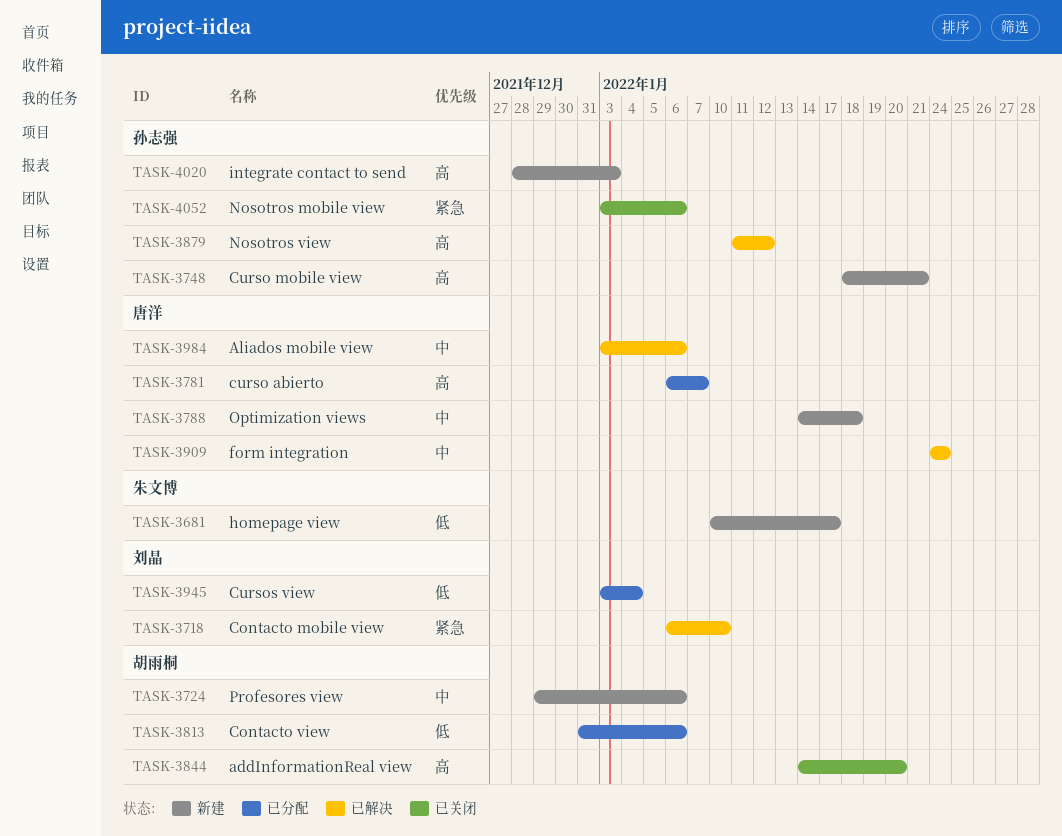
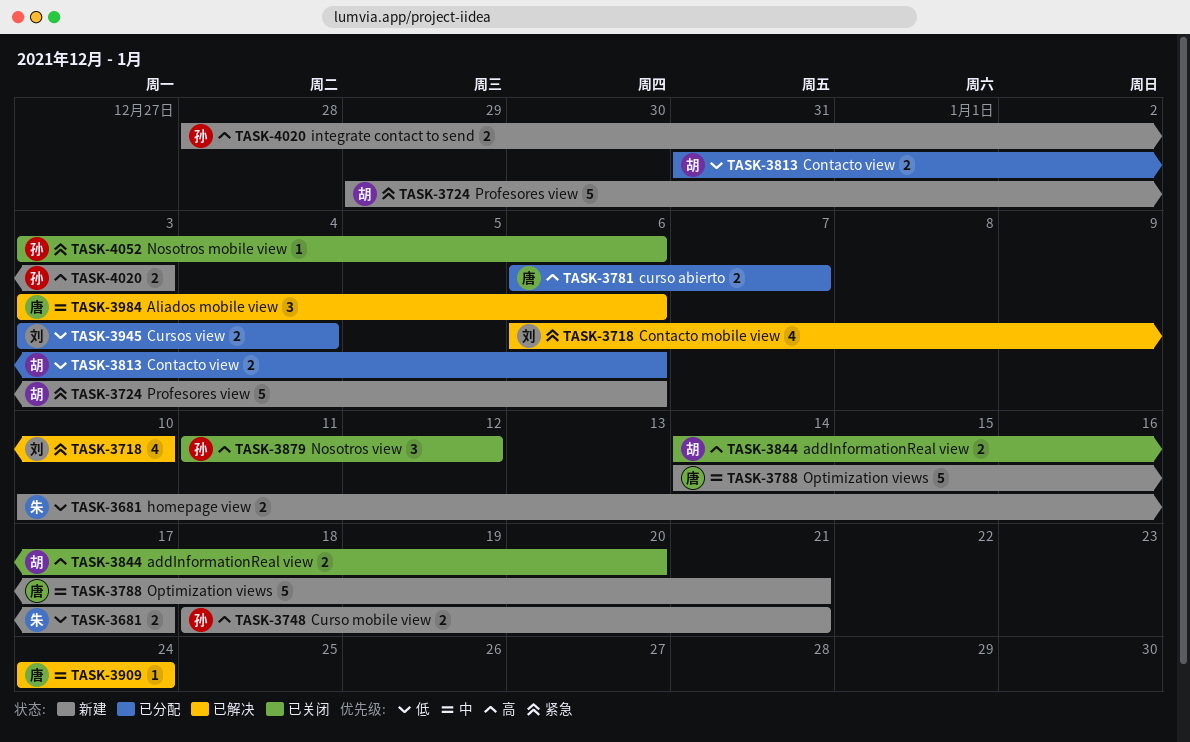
TASK-3724, priority: 中 -> 紧急
TASK-3788, due: Jan 18 -> Jan 21
TASK-3879, status: 已解决 -> 已关闭

